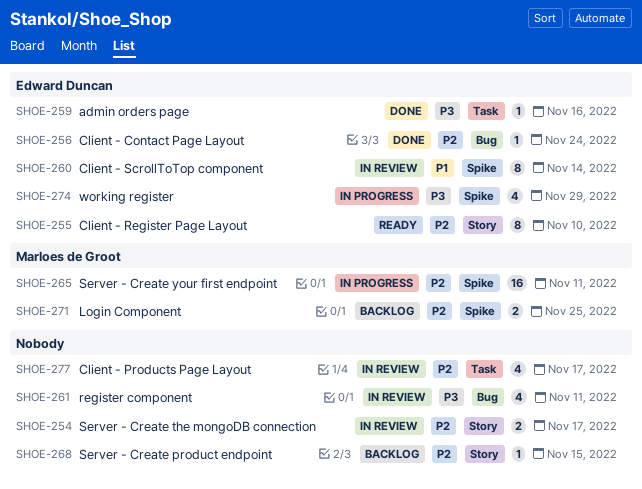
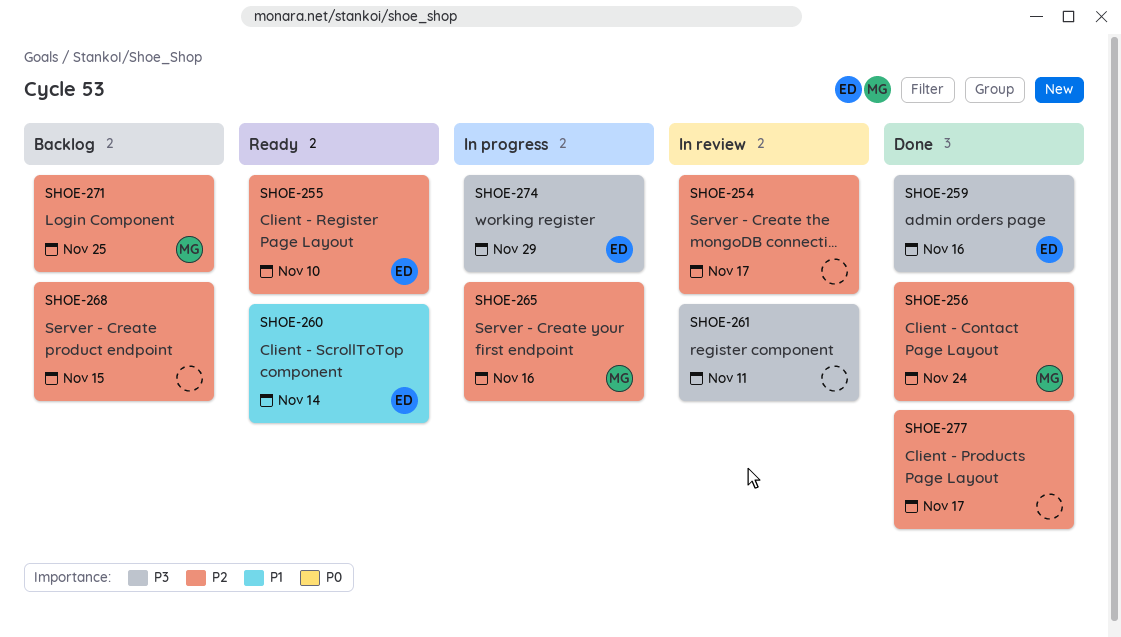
SHOE-256, owner: Edward Duncan -> Marloes de Groot
SHOE-260, status: In review -> Ready
SHOE-265, due: Nov 11 -> Nov 16
SHOE-277, status: In review -> Done

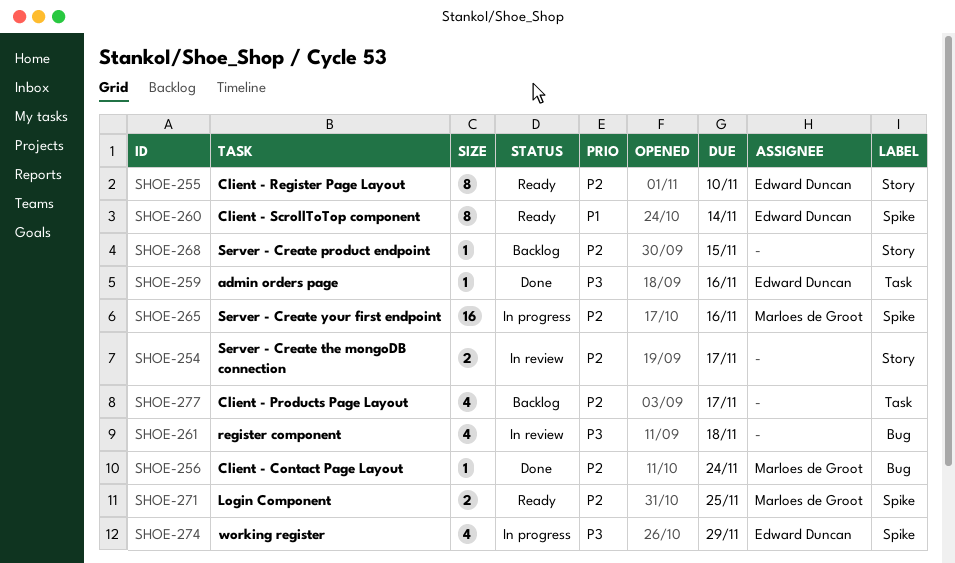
SHOE-261, due: Nov 11 -> Nov 18
SHOE-271, status: Backlog -> Ready
SHOE-277, status: Done -> Backlog

